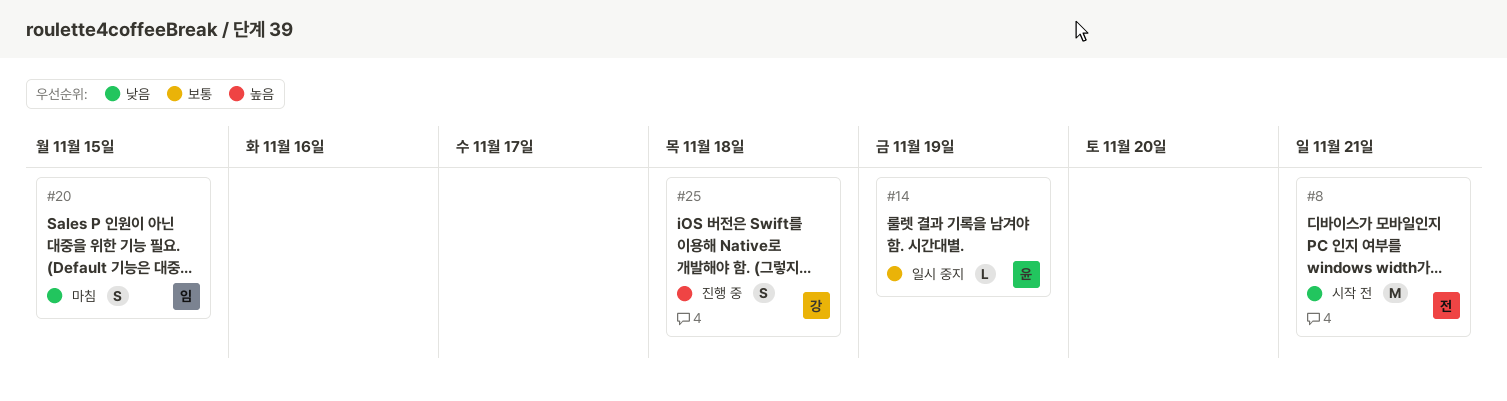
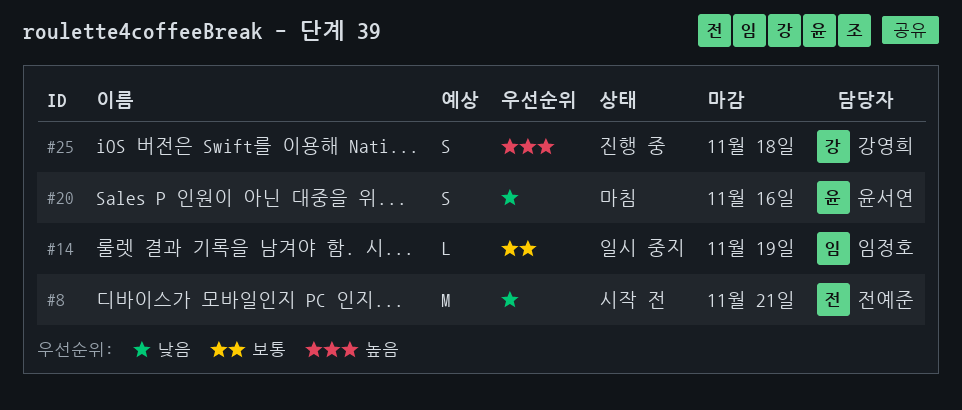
#14, owner: 윤서연 -> 임정호
#20, owner: 임정호 -> 윤서연
#20, due: Nov 15 -> Nov 16

